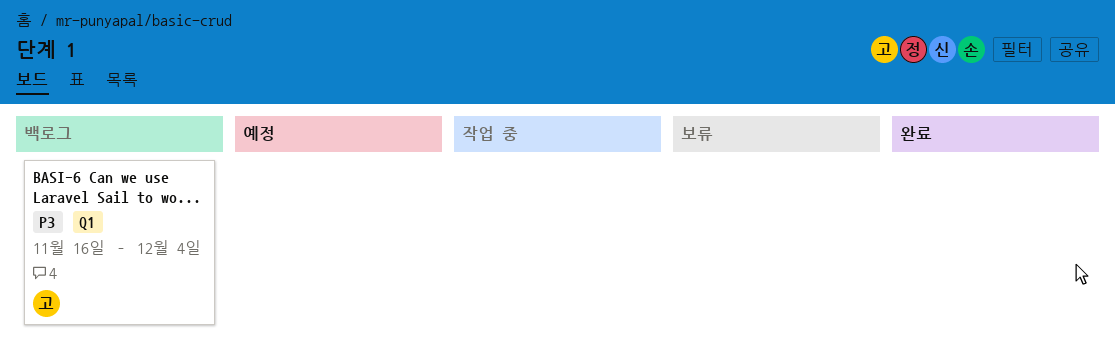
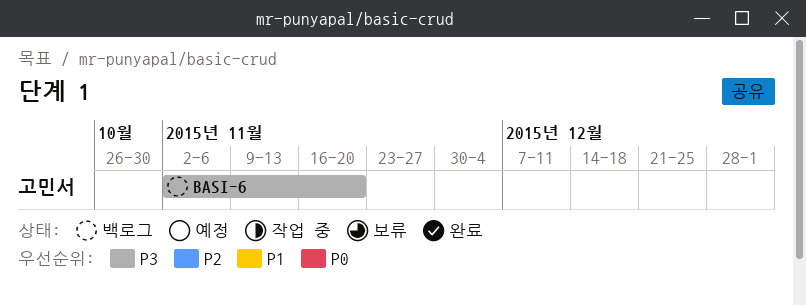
BASI-6, start: Nov 16 -> Nov 2
BASI-6, due: Dec 4 -> Nov 20

